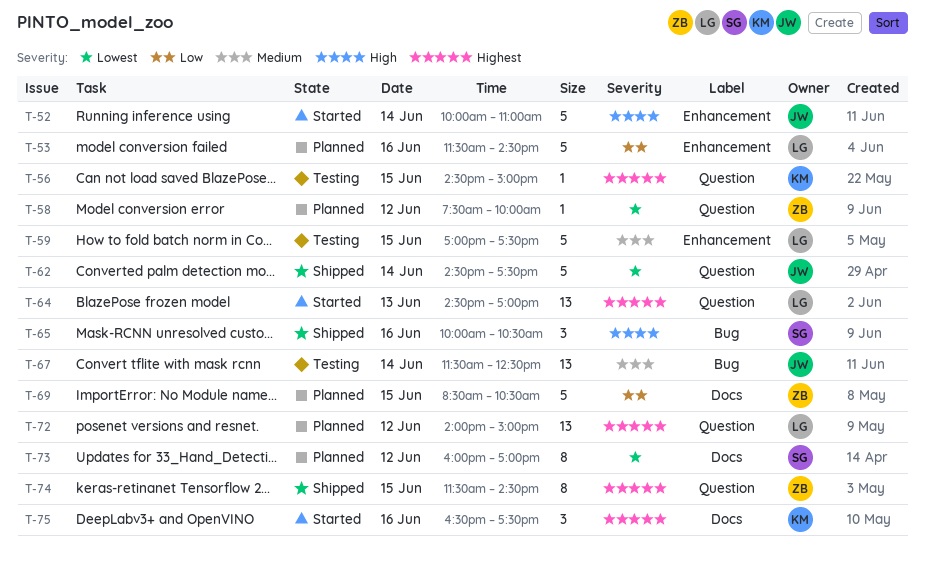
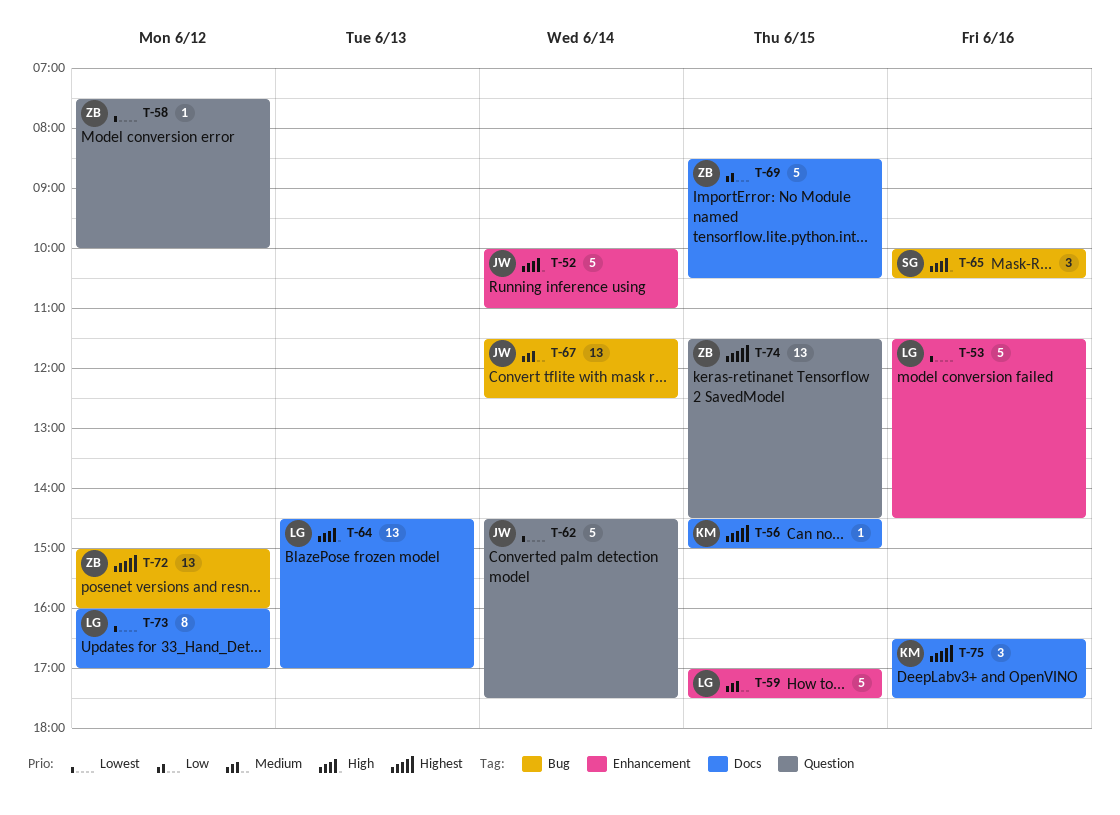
T-53, priority: Low -> Lowest
T-56, label: Question -> Docs
T-64, priority: Highest -> High
T-64, label: Question -> Docs
T-72, owner: LG -> ZB
T-72, label: Question -> Bug
T-72, begins: 14:00 -> 15:00
T-72, ends: 15:00 -> 16:00
T-73, owner: SG -> LG
T-74, estimate: 8 -> 13

